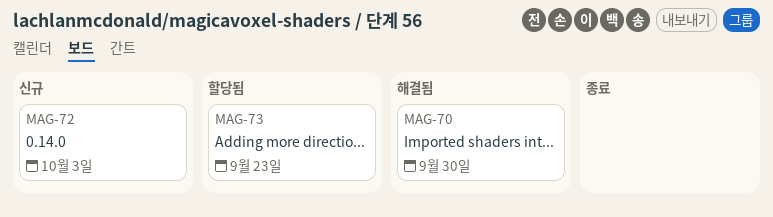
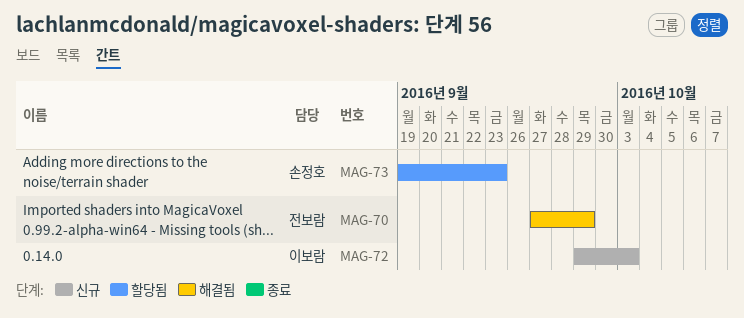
MAG-70, due: Sep 30 -> Sep 29

